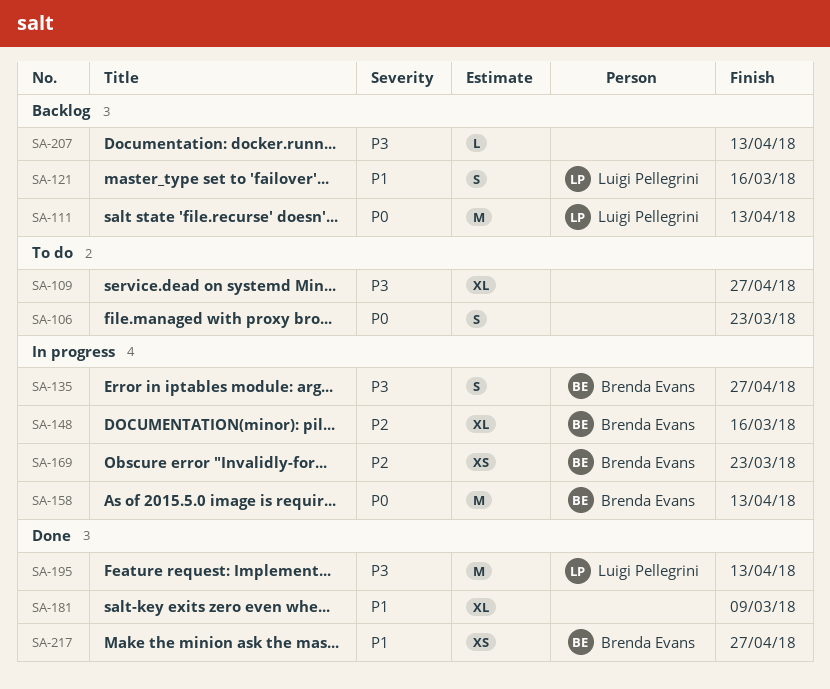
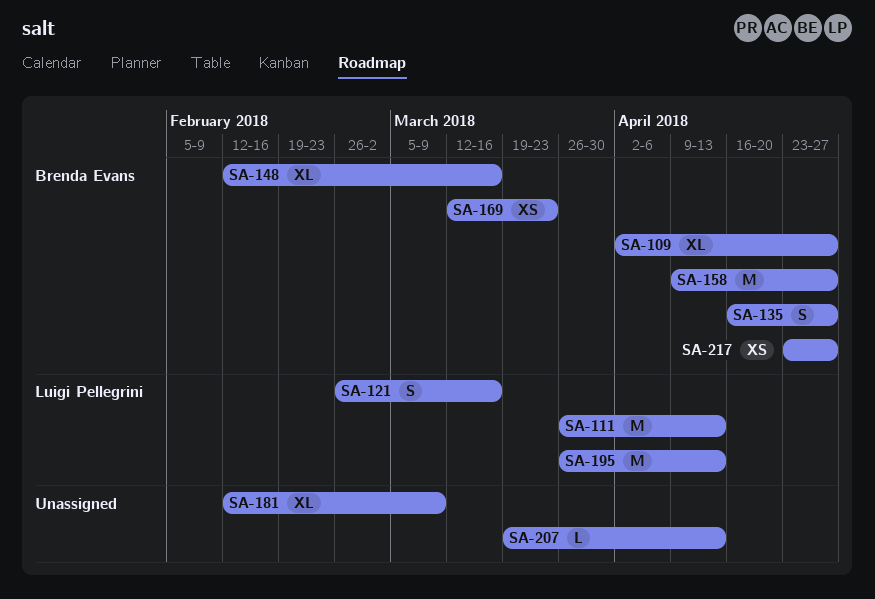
SA-106: present -> none
SA-109, owner: none -> Brenda Evans
SA-158, due: Apr 13 -> Apr 27

